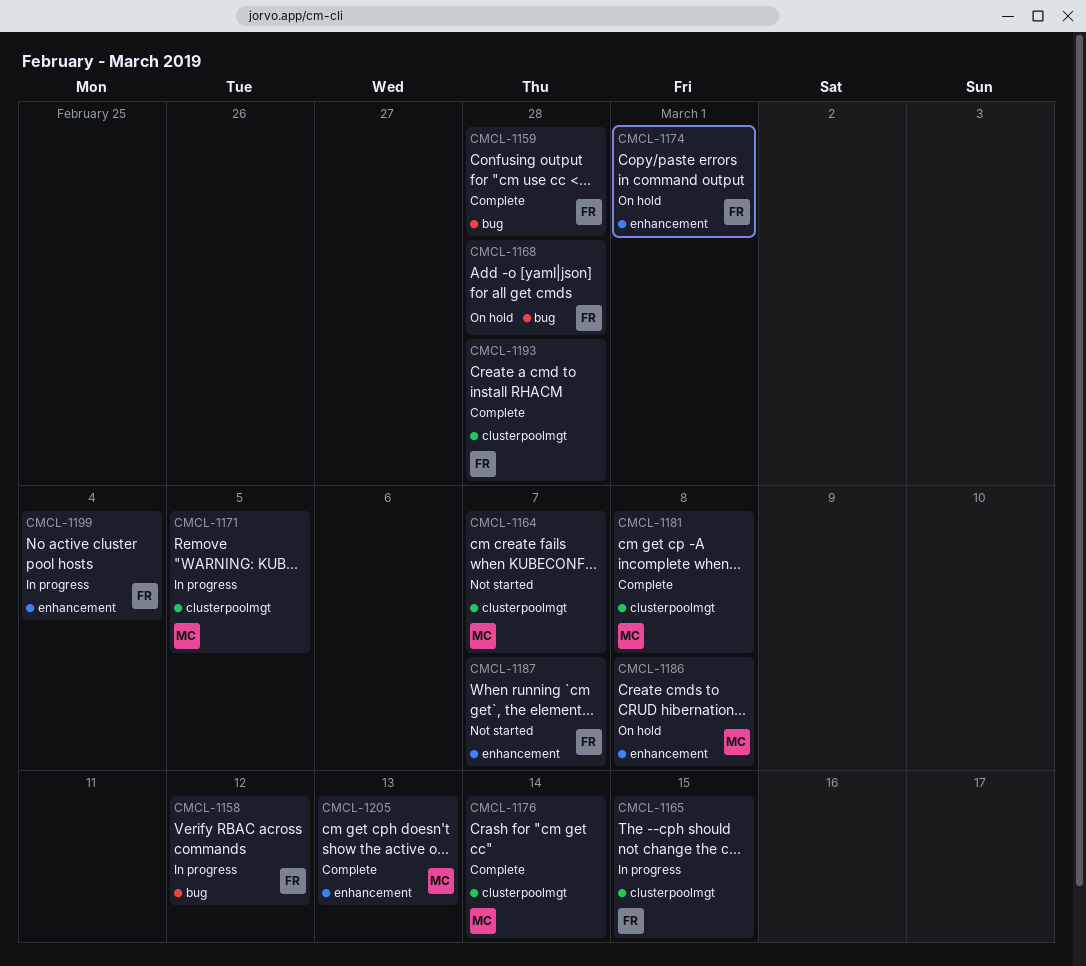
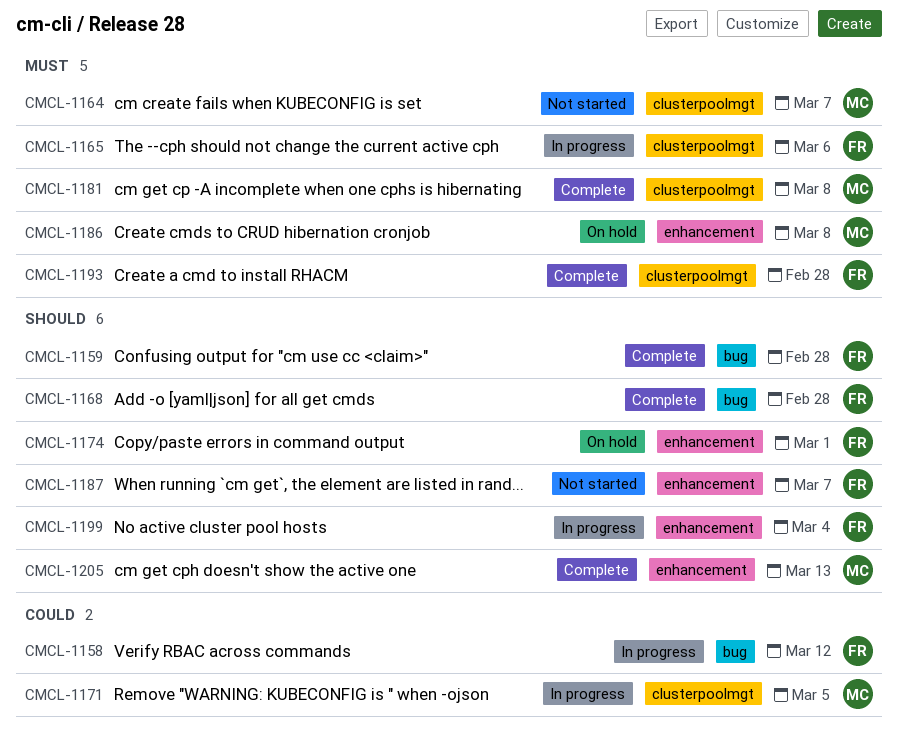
CMCL-1165, due: Mar 15 -> Mar 6
CMCL-1168, status: On hold -> Complete
CMCL-1176: present -> none

